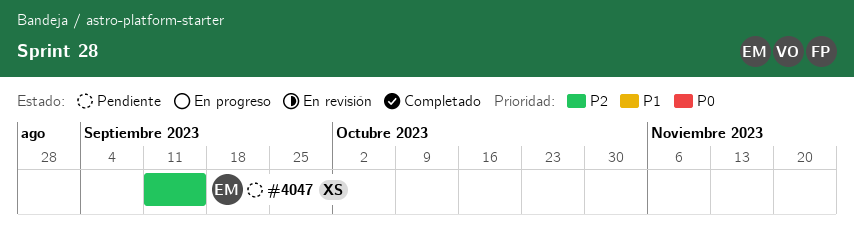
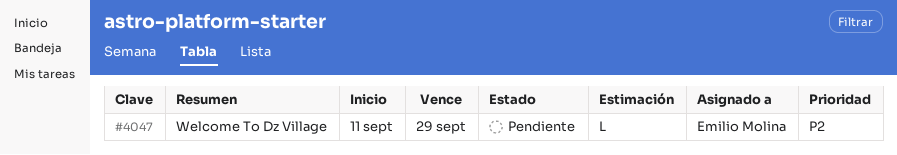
#4047, estimate: XS -> L
#4047, due: Sep 15 -> Sep 29

